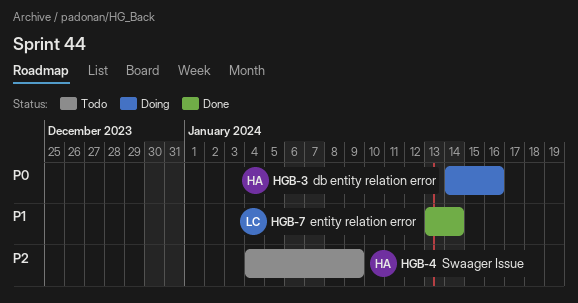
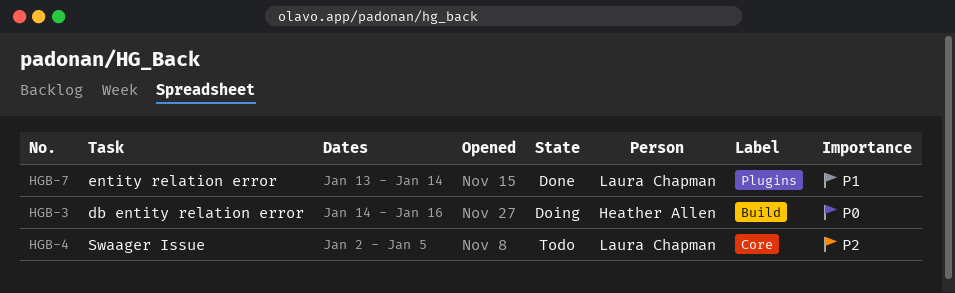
HGB-4, owner: Heather Allen -> Laura Chapman
HGB-4, start: Jan 4 -> Jan 2
HGB-4, due: Jan 9 -> Jan 5

